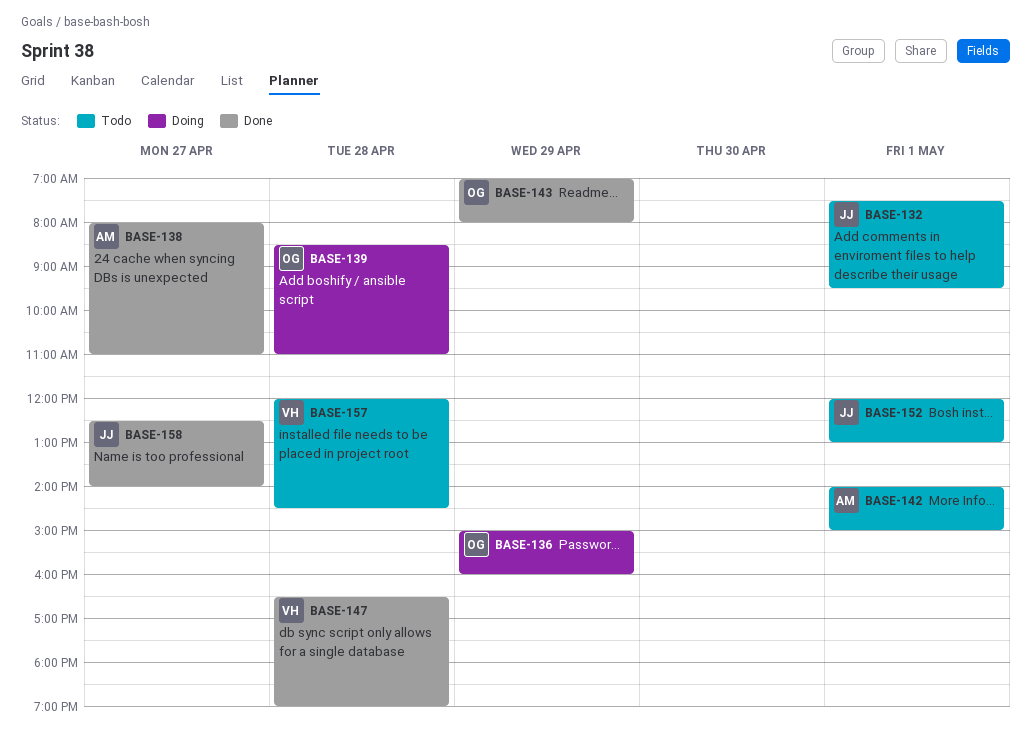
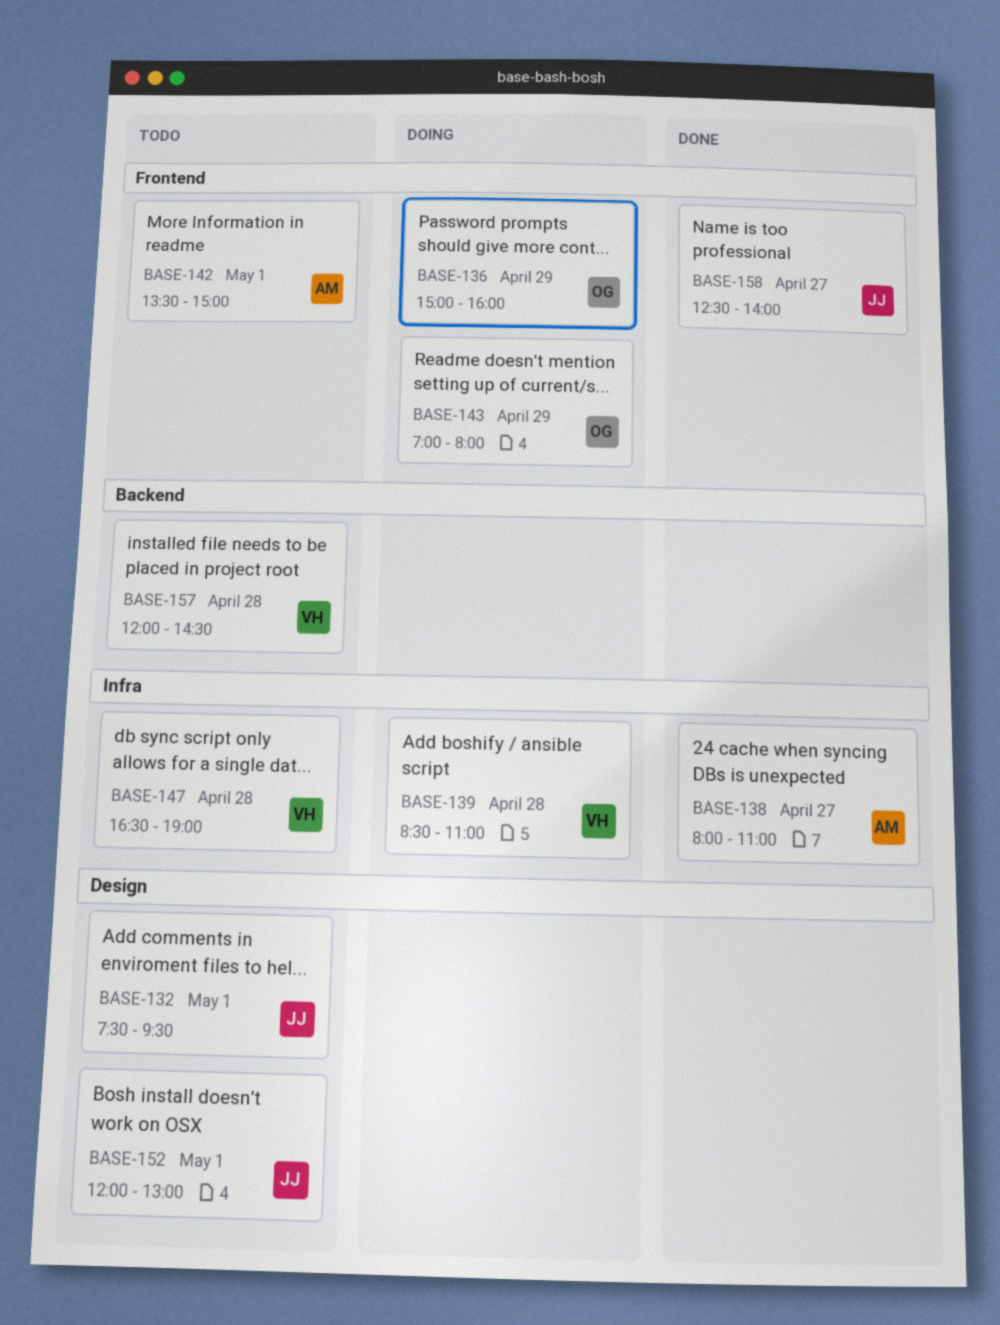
BASE-139, owner: OG -> VH
BASE-142, begins: 14:00 -> 13:30
BASE-143, status: Done -> Doing
BASE-147, status: Done -> Todo

